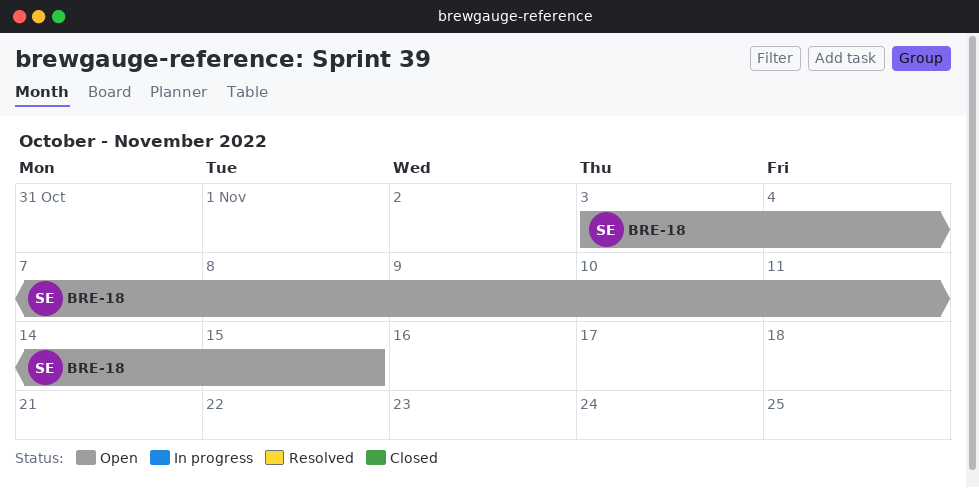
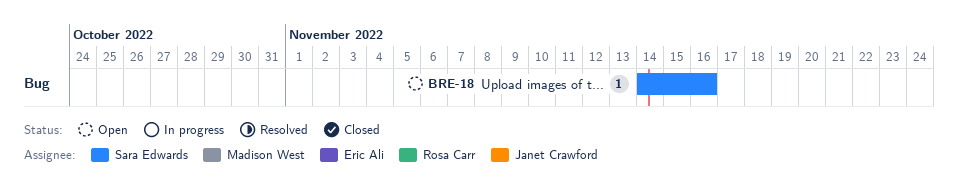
BRE-18, start: Nov 3 -> Nov 14
BRE-18, due: Nov 15 -> Nov 16

